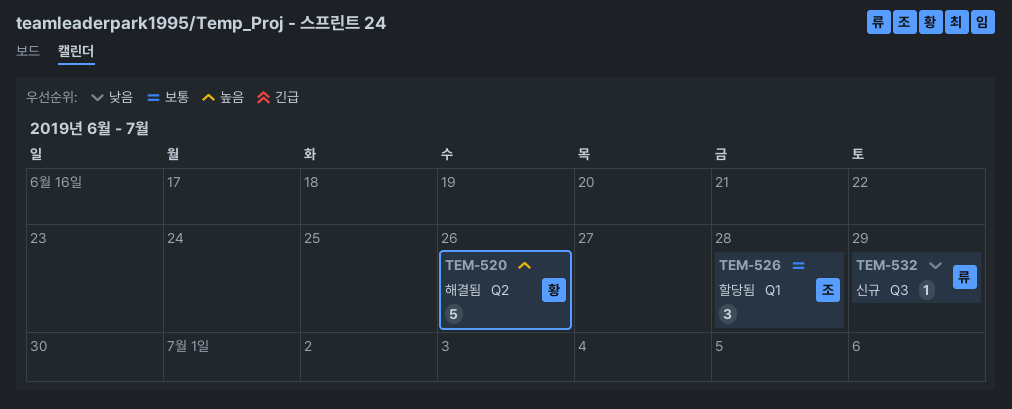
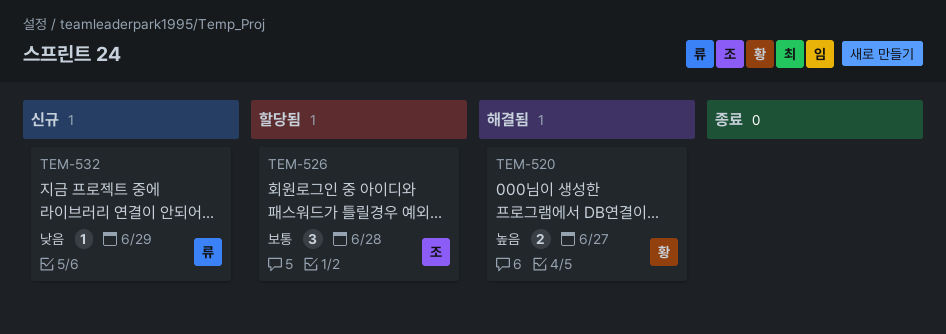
TEM-520, estimate: 5 -> 2
TEM-520, due: Jun 26 -> Jun 27

